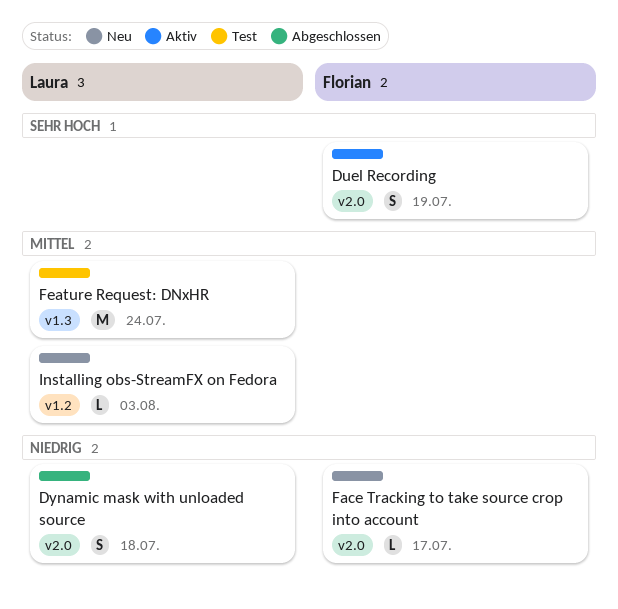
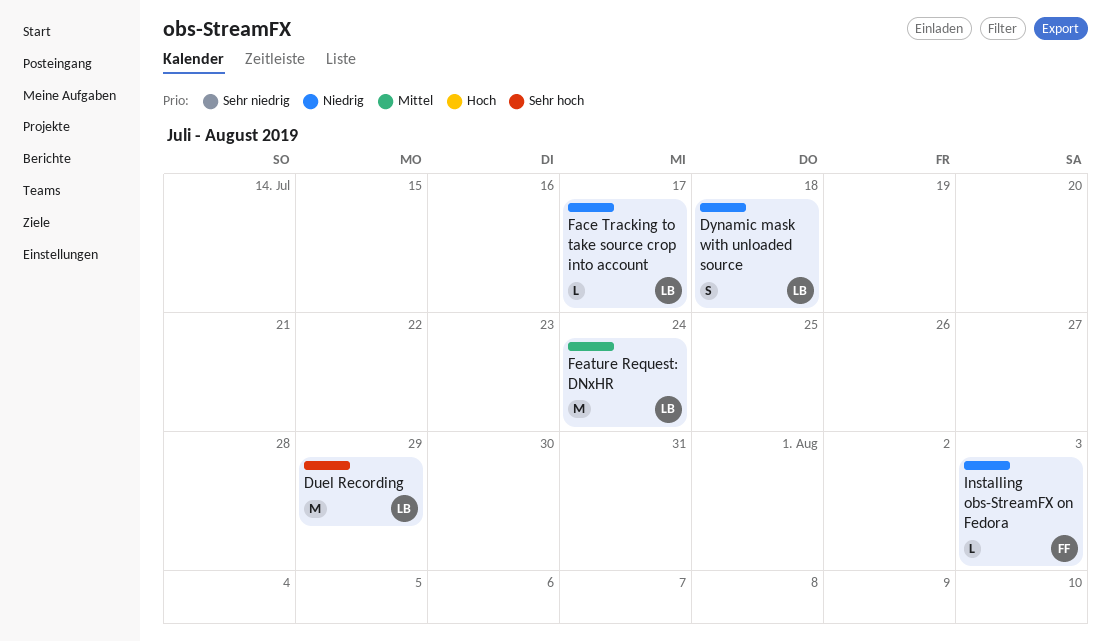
Duel Recording, owner: Florian -> Laura
Duel Recording, estimate: S -> M
Duel Recording, due: Jul 19 -> Jul 29
Face Tracking to take source crop into account, owner: Florian -> Laura
Installing obs-StreamFX on Fedora, owner: Laura -> Florian
Installing obs-StreamFX on Fedora, priority: Mittel -> Niedrig

